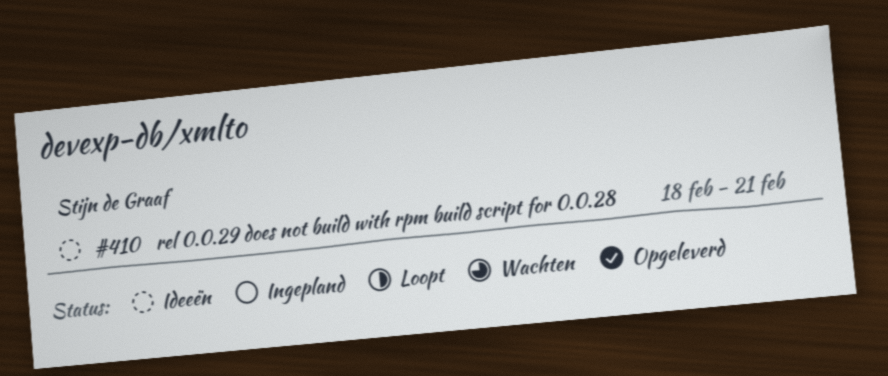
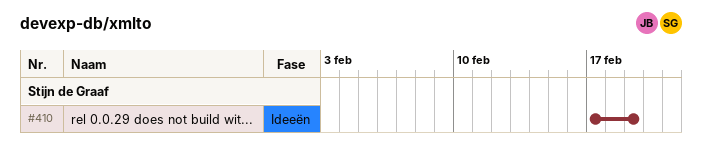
#410, start: Feb 18 -> Feb 17
#410, due: Feb 21 -> Feb 19

